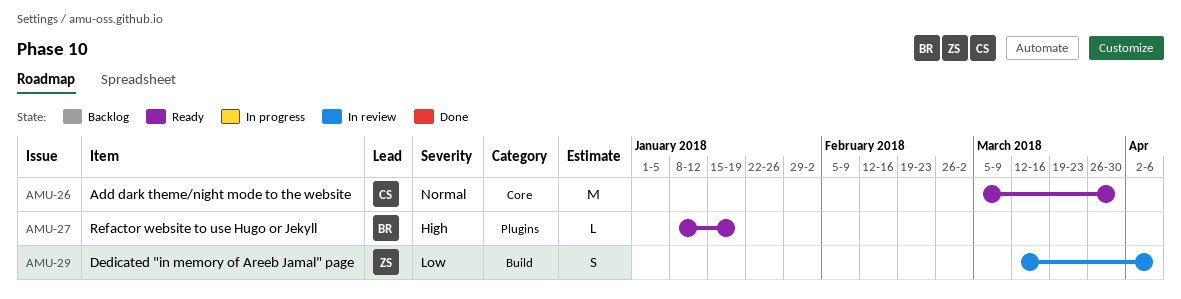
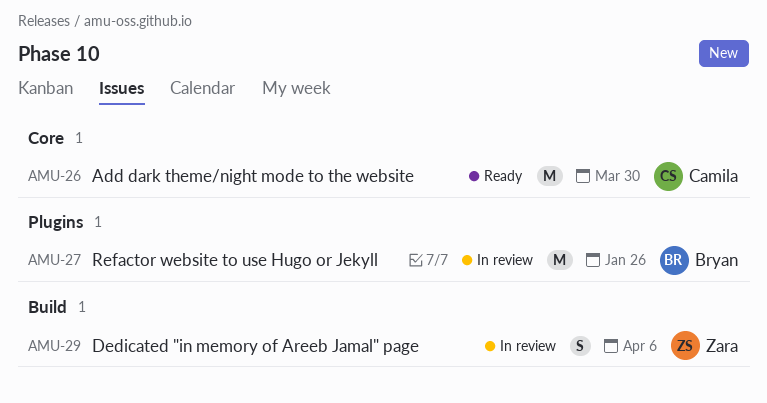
AMU-27, status: Ready -> In review
AMU-27, estimate: L -> M
AMU-27, due: Jan 19 -> Jan 26

